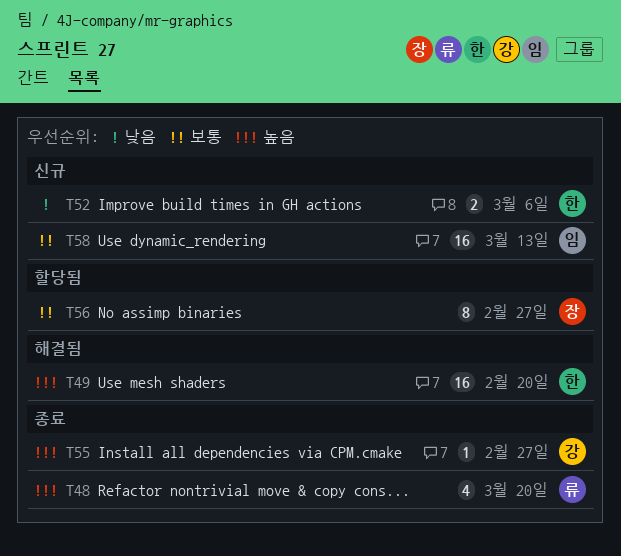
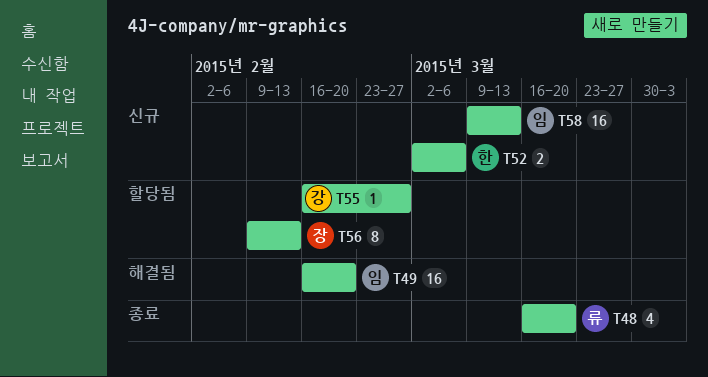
T49, owner: 한 -> 임
T55, status: 종료 -> 할당됨
T56, due: Feb 27 -> Feb 13

